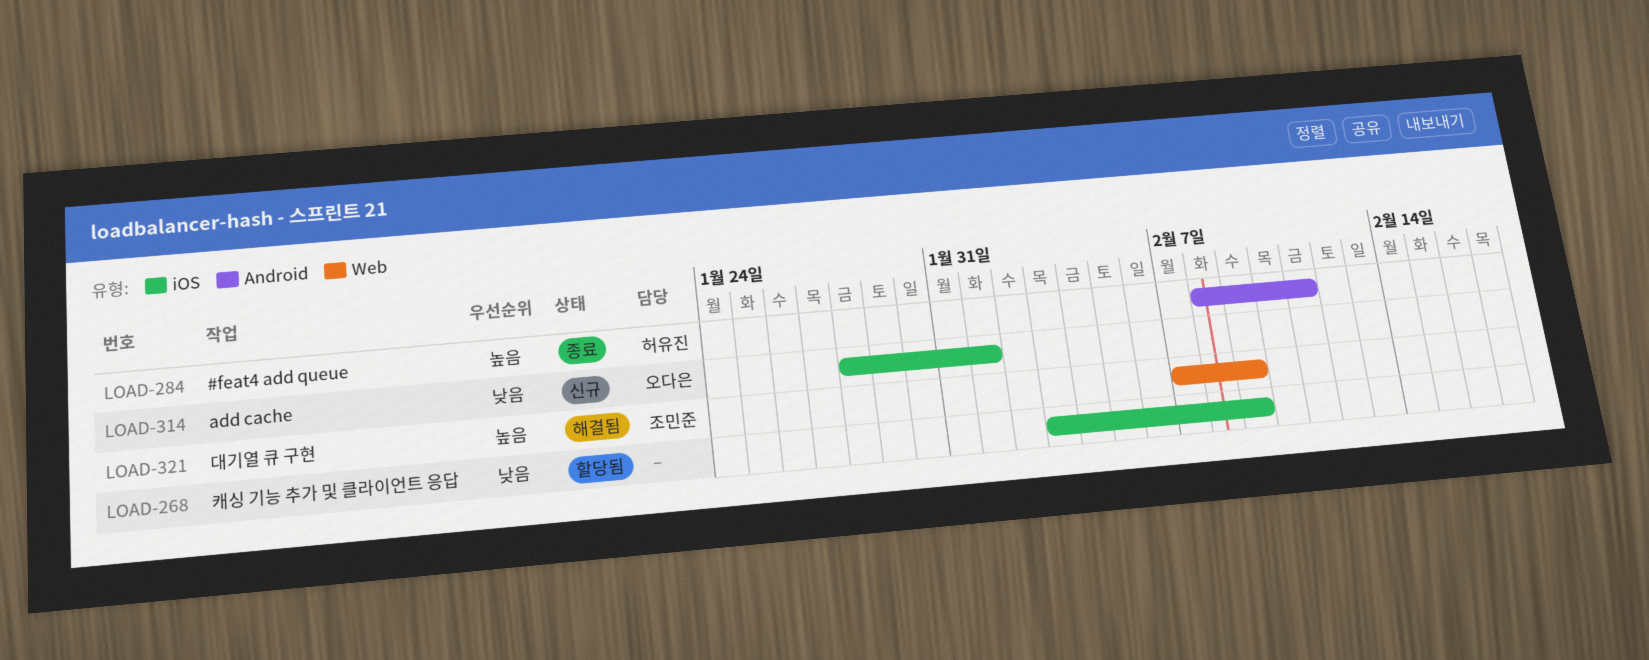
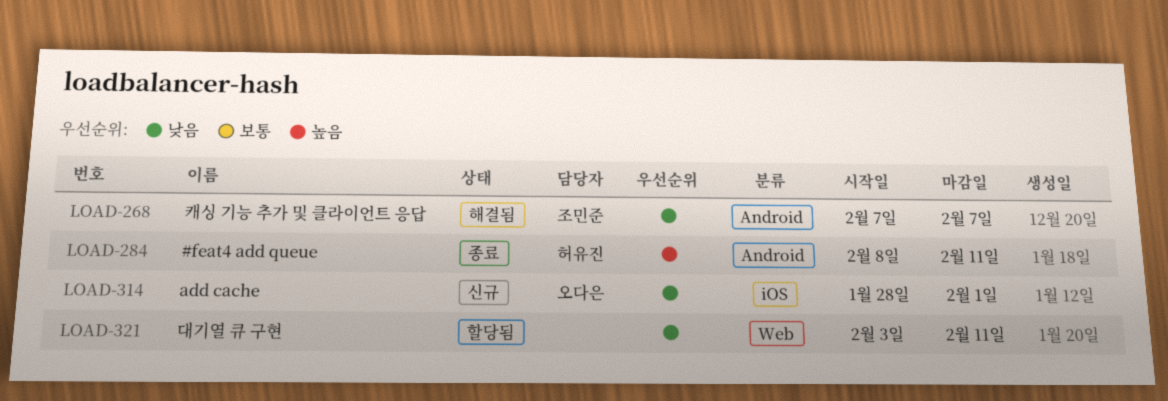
LOAD-268, status: 할당됨 -> 해결됨
LOAD-268, owner: none -> 조민준
LOAD-268, label: iOS -> Android
LOAD-268, start: Feb 3 -> Feb 7
LOAD-268, due: Feb 9 -> Feb 7
LOAD-321, status: 해결됨 -> 할당됨
LOAD-321, owner: 조민준 -> none
LOAD-321, priority: 높음 -> 낮음
LOAD-321, start: Feb 7 -> Feb 3
LOAD-321, due: Feb 9 -> Feb 11

